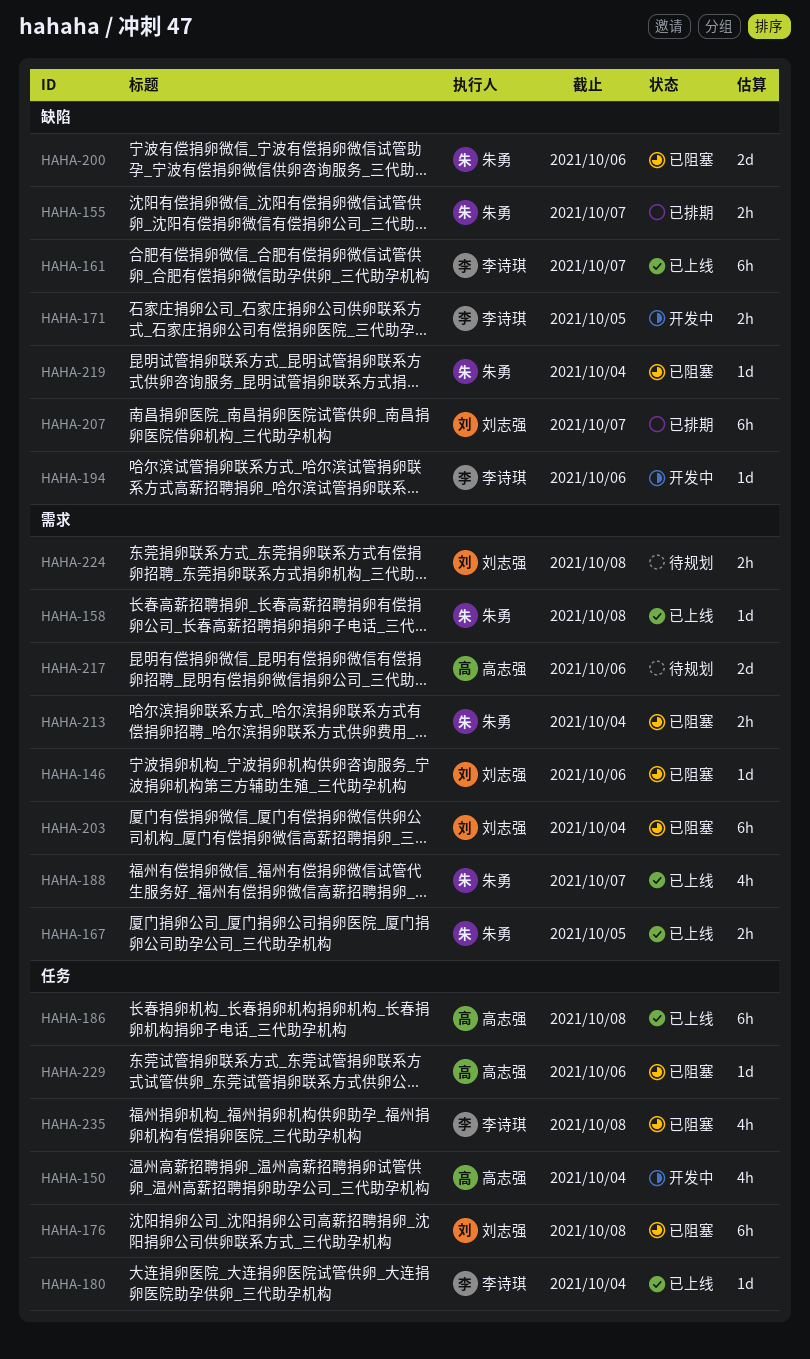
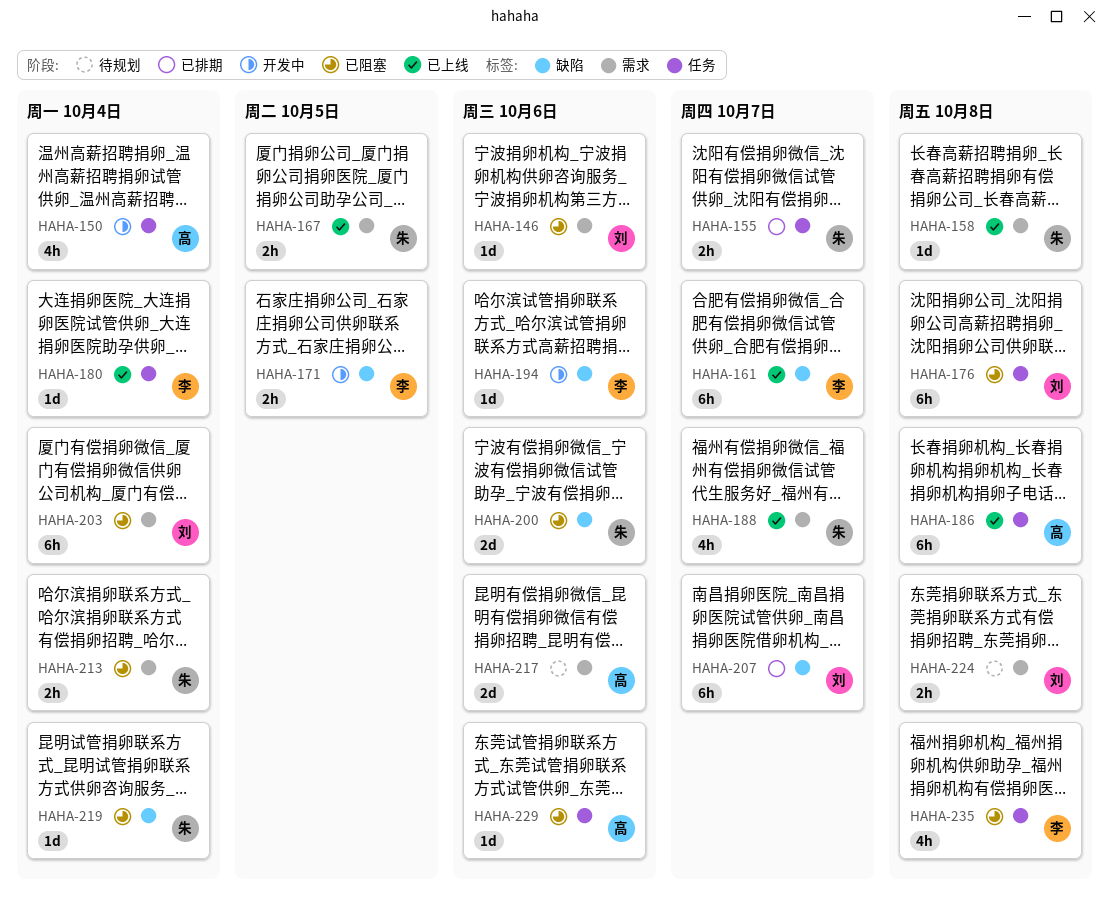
HAHA-155, label: 缺陷 -> 任务

